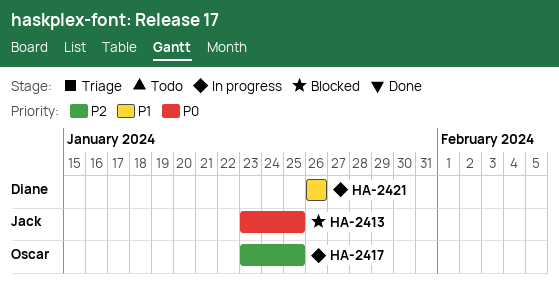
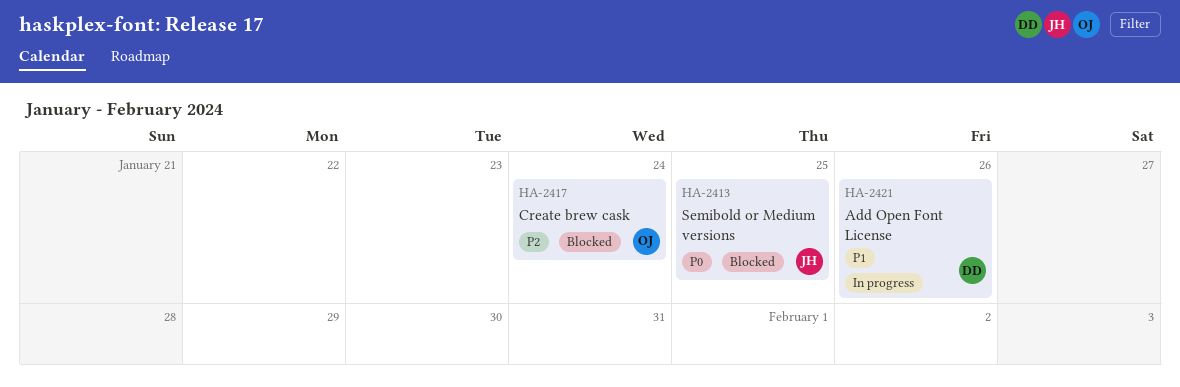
HA-2417, status: In progress -> Blocked
HA-2417, due: Jan 25 -> Jan 24

